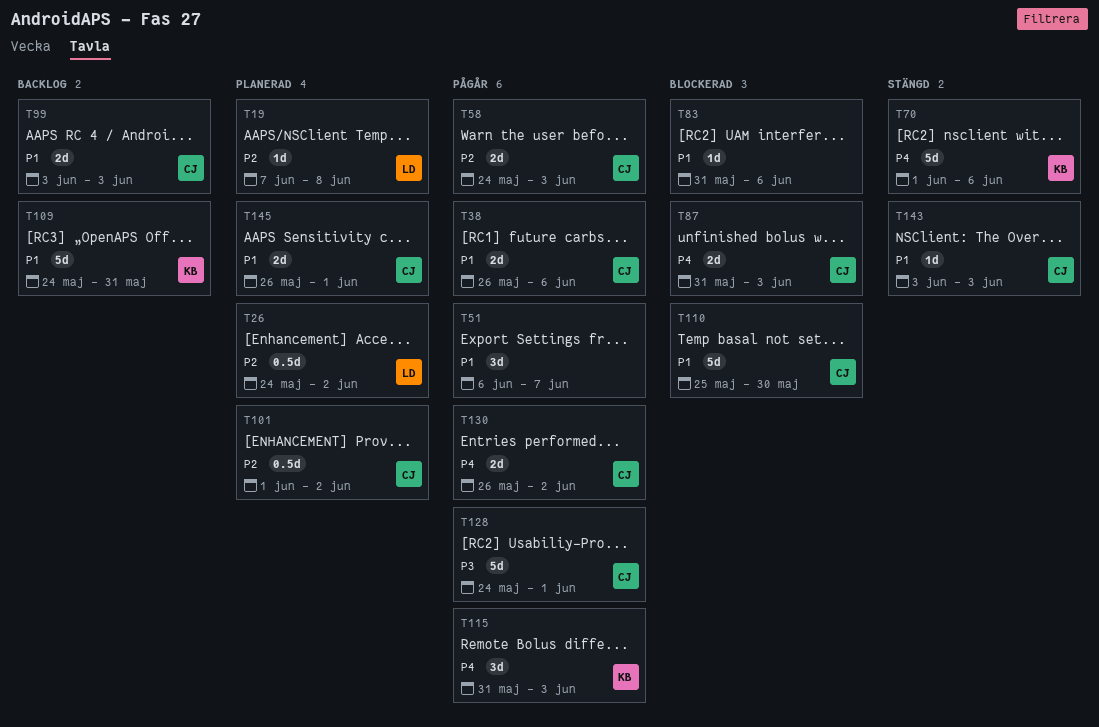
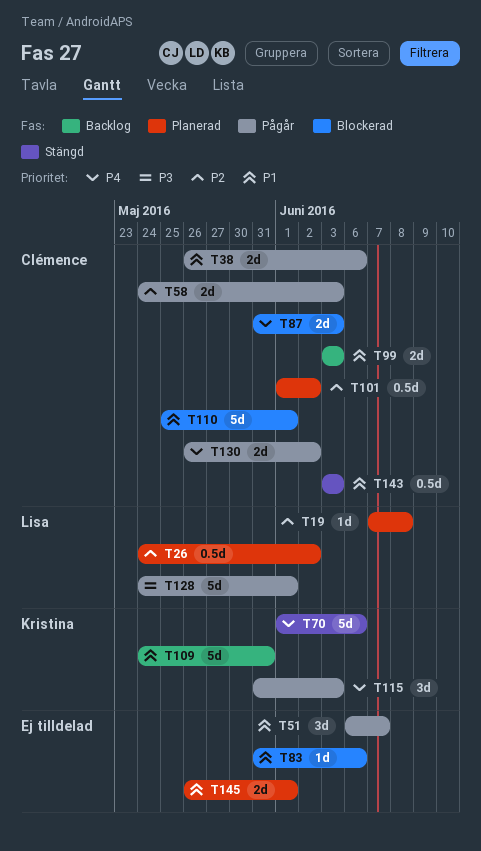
T110, due: May 30 -> Jun 1
T128, owner: Clémence -> Lisa
T143, estimate: 1d -> 0.5d
T145, owner: Clémence -> none

